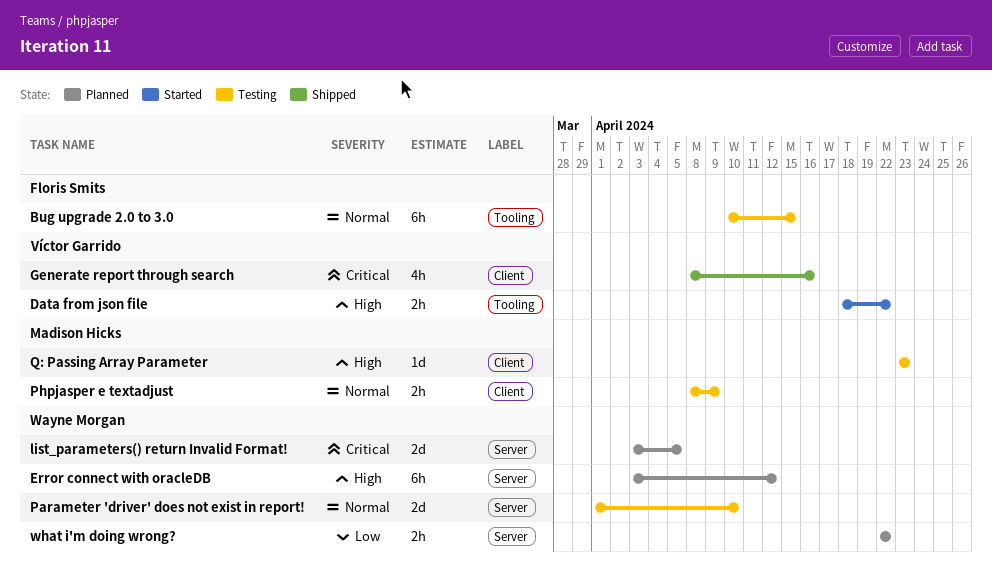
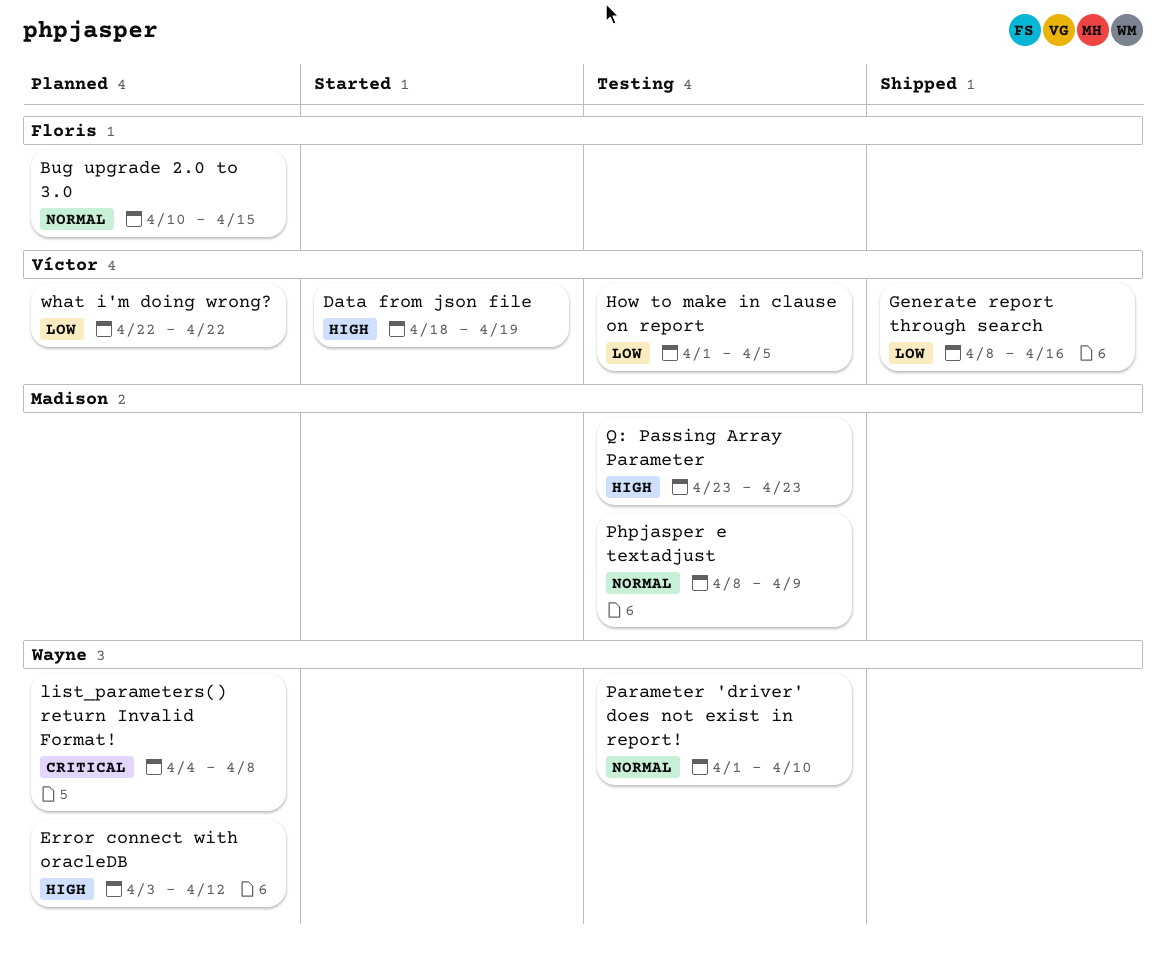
Bug upgrade 2.0 to 3.0, status: Testing -> Planned
Data from json file, due: Apr 22 -> Apr 19
Generate report through search, priority: Critical -> Low
How to make in clause on report: none -> present
list_parameters() return Invalid Format!, start: Apr 3 -> Apr 4
list_parameters() return Invalid Format!, due: Apr 5 -> Apr 8
what i'm doing wrong?, owner: Wayne Morgan -> Víctor Garrido

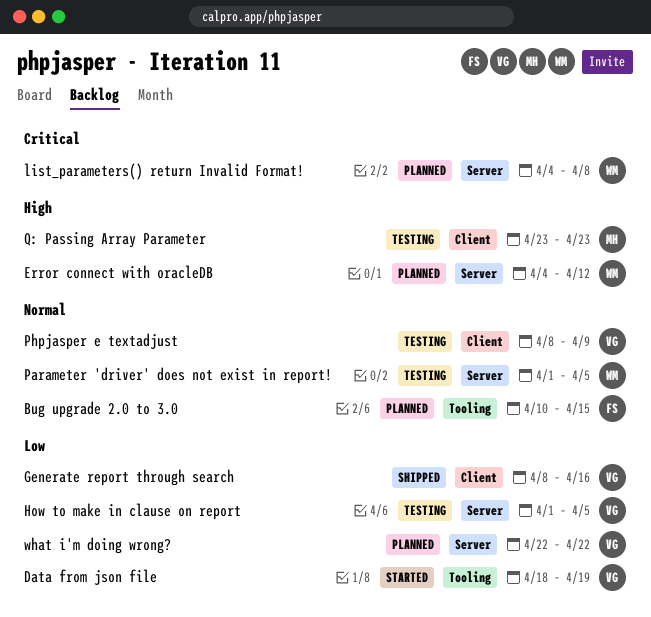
Data from json file, priority: High -> Low
Error connect with oracleDB, start: Apr 3 -> Apr 4
Parameter 'driver' does not exist in report!, due: Apr 10 -> Apr 5
Phpjasper e textadjust, owner: Madison -> Víctor

